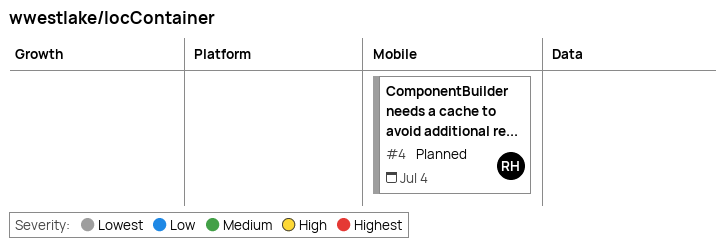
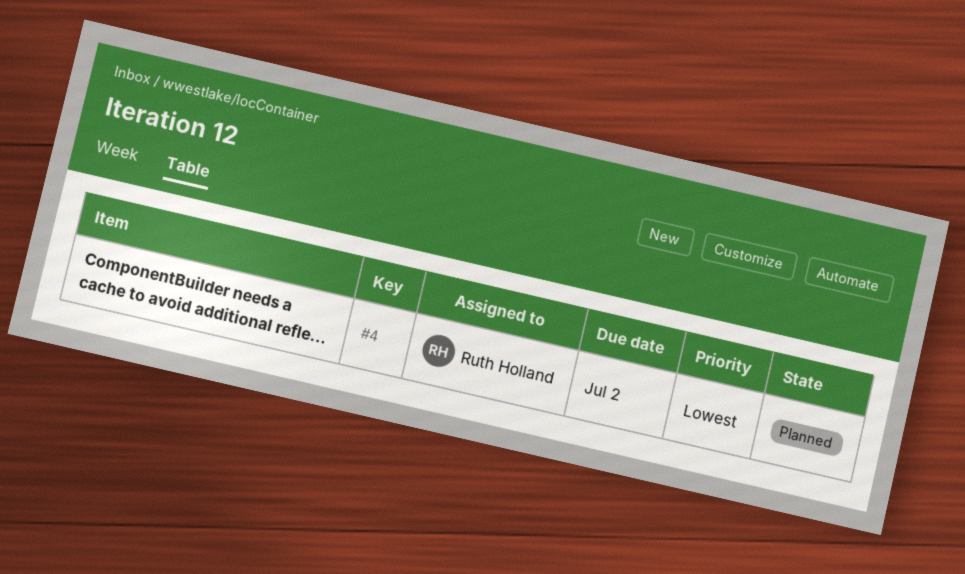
#4, due: Jul 4 -> Jul 2

